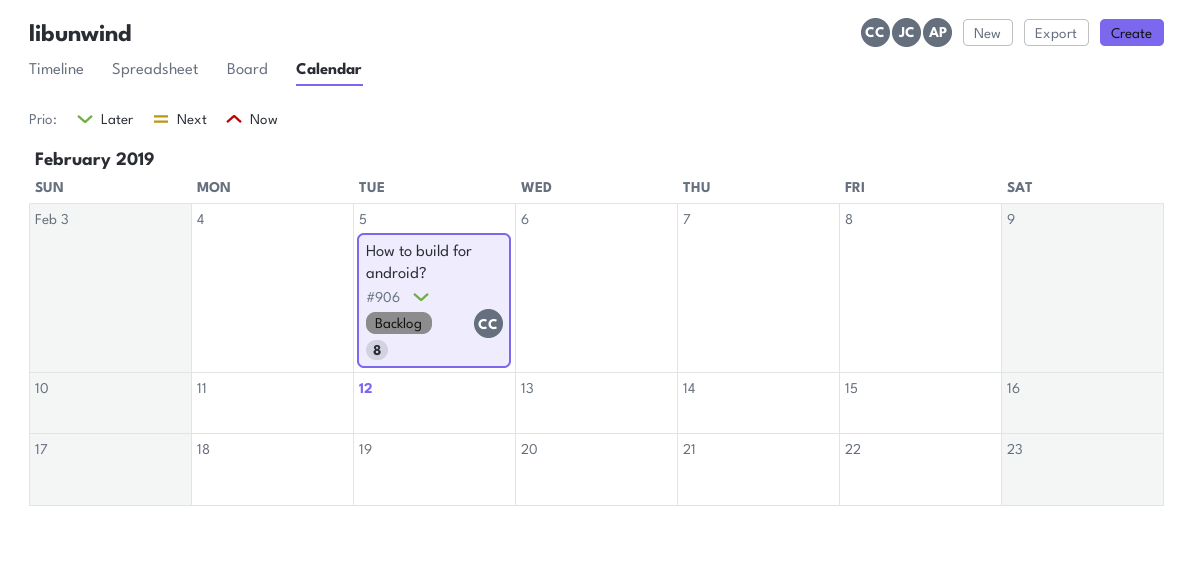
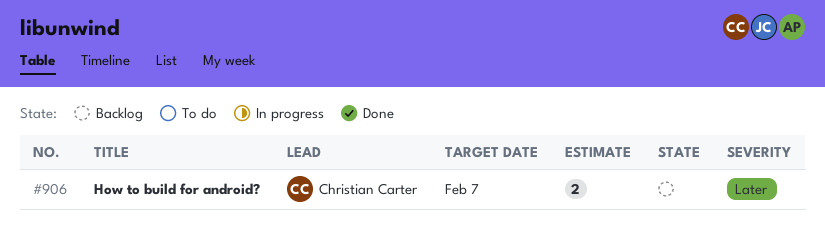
#906, estimate: 8 -> 2
#906, due: Feb 5 -> Feb 7

